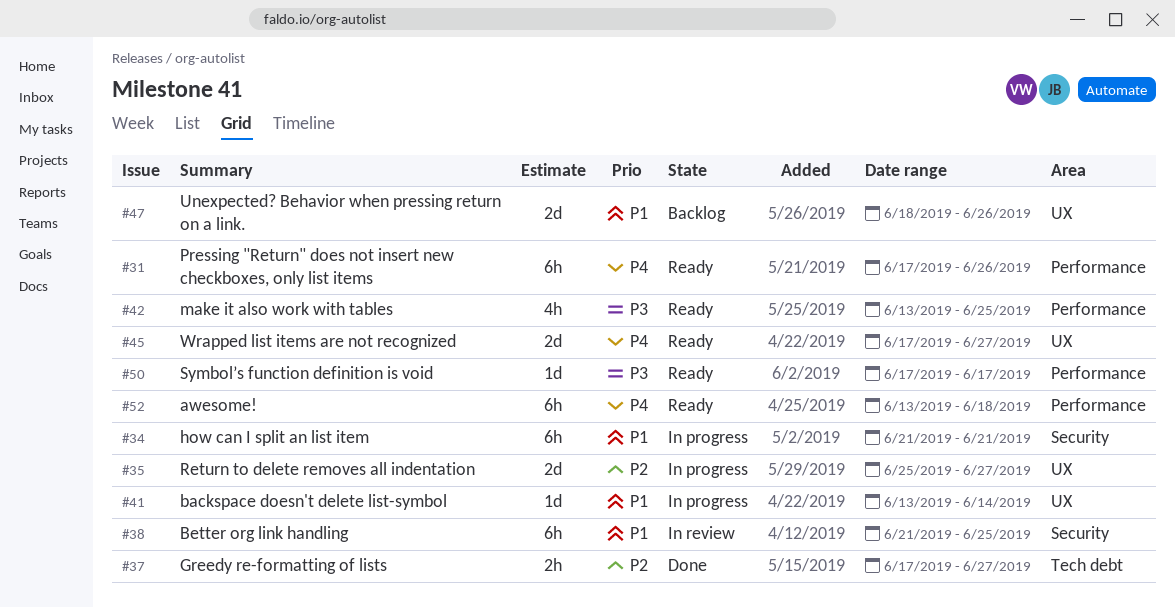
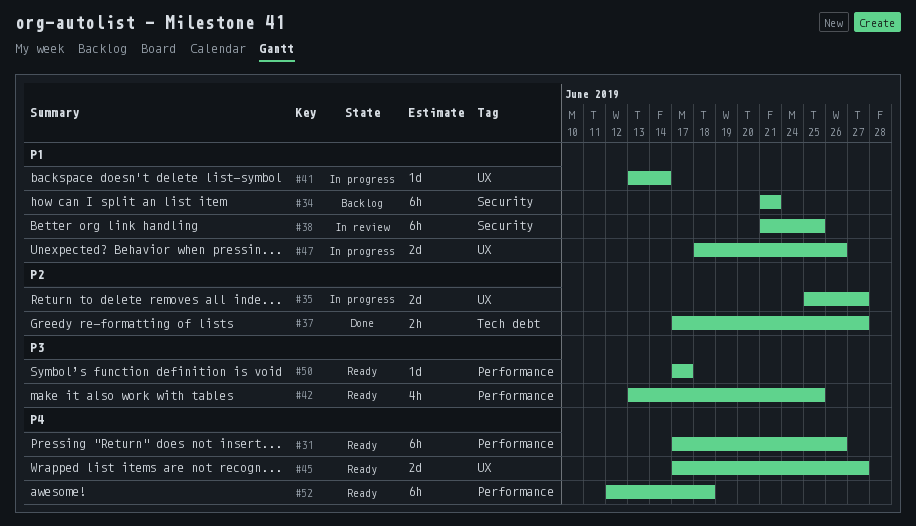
#34, status: In progress -> Backlog
#47, status: Backlog -> In progress
#52, start: Jun 13 -> Jun 12

